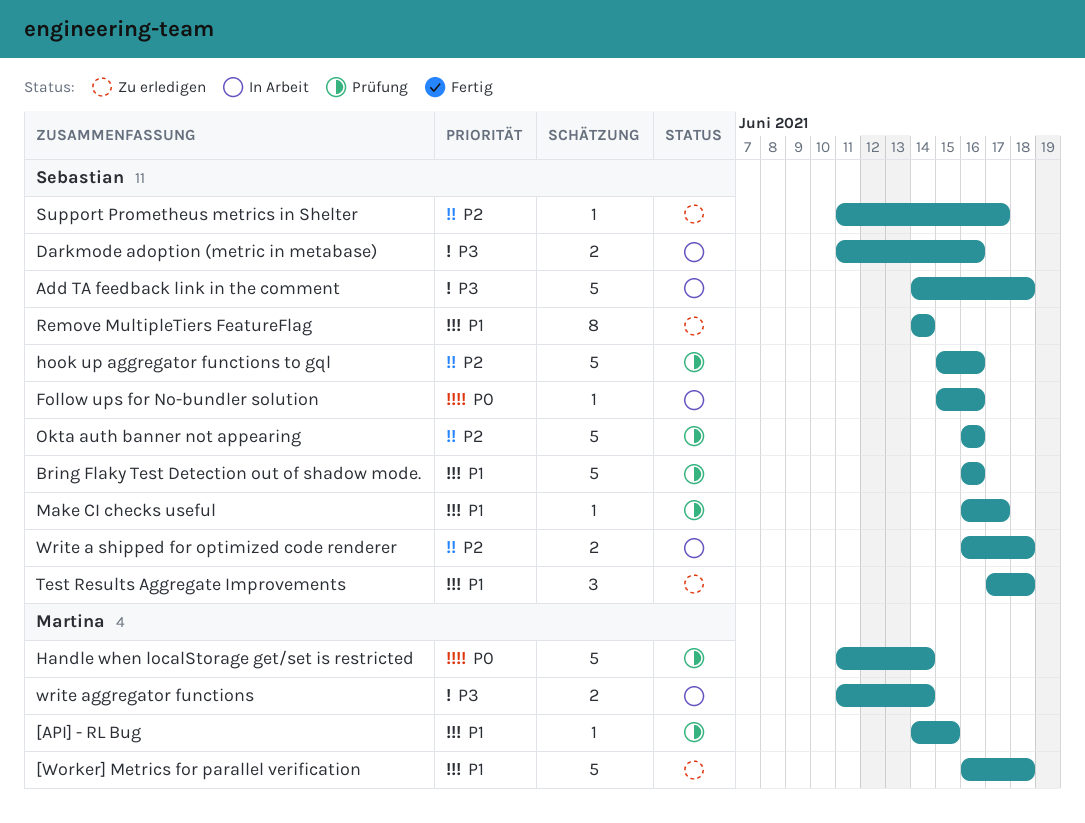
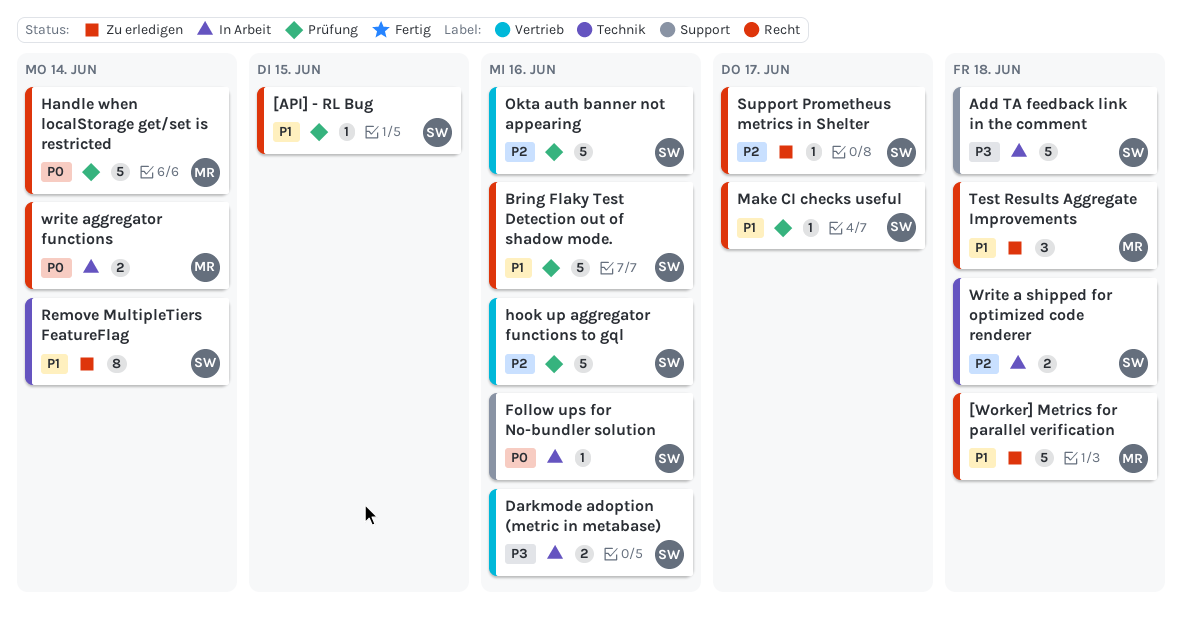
[API] - RL Bug, owner: Martina -> Sebastian
Test Results Aggregate Improvements, owner: Sebastian -> Martina
write aggregator functions, priority: P3 -> P0

